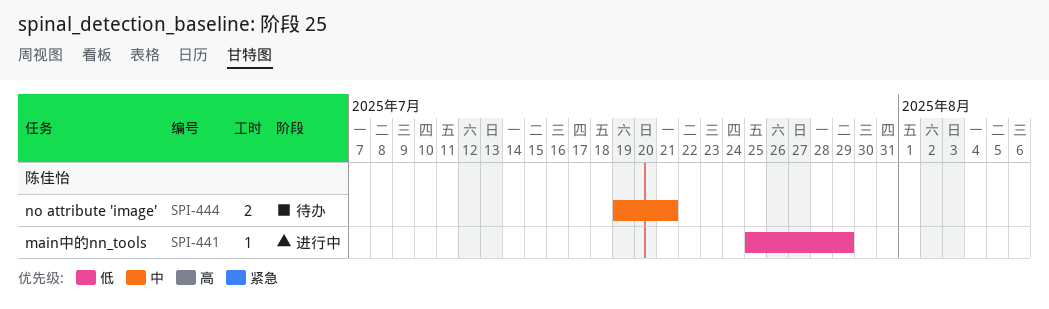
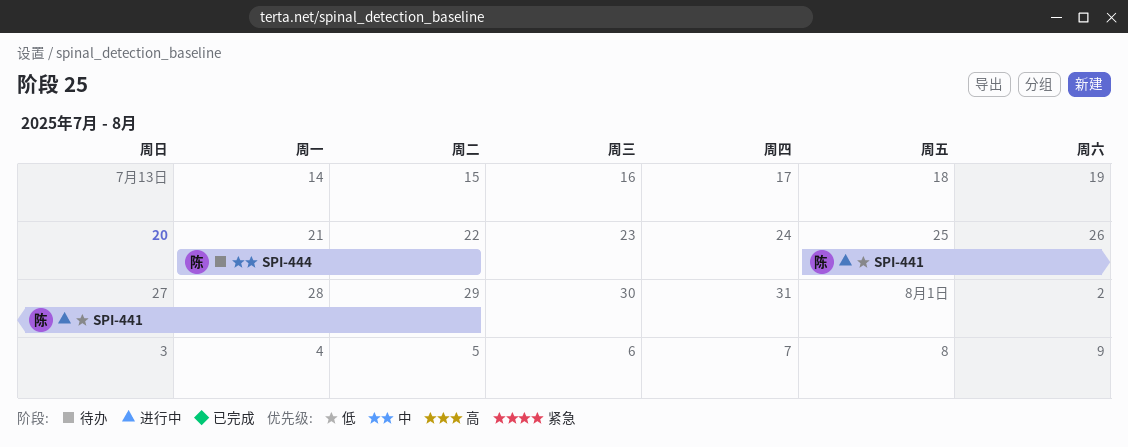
SPI-444, start: Jul 19 -> Jul 21
SPI-444, due: Jul 21 -> Jul 22

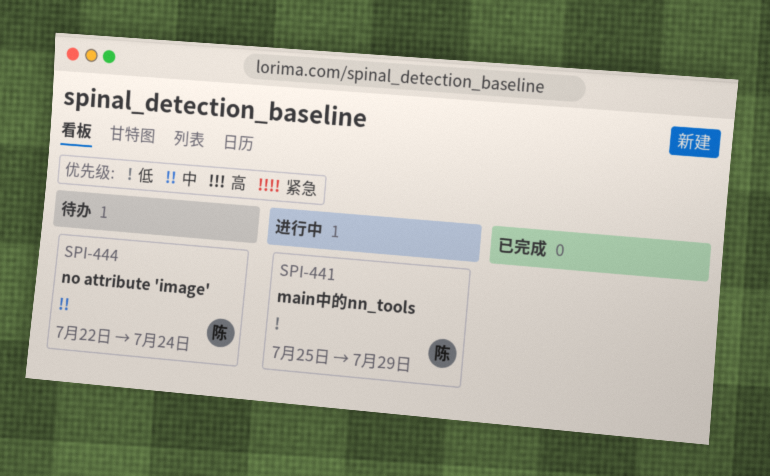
SPI-444, start: Jul 21 -> Jul 22
SPI-444, due: Jul 22 -> Jul 24

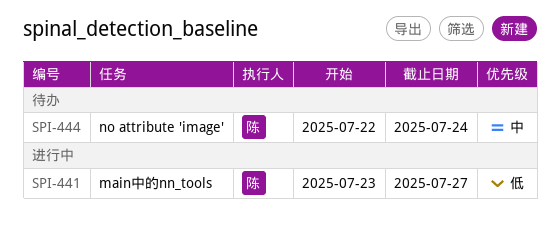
SPI-441, start: Jul 25 -> Jul 23
SPI-441, due: Jul 29 -> Jul 27

